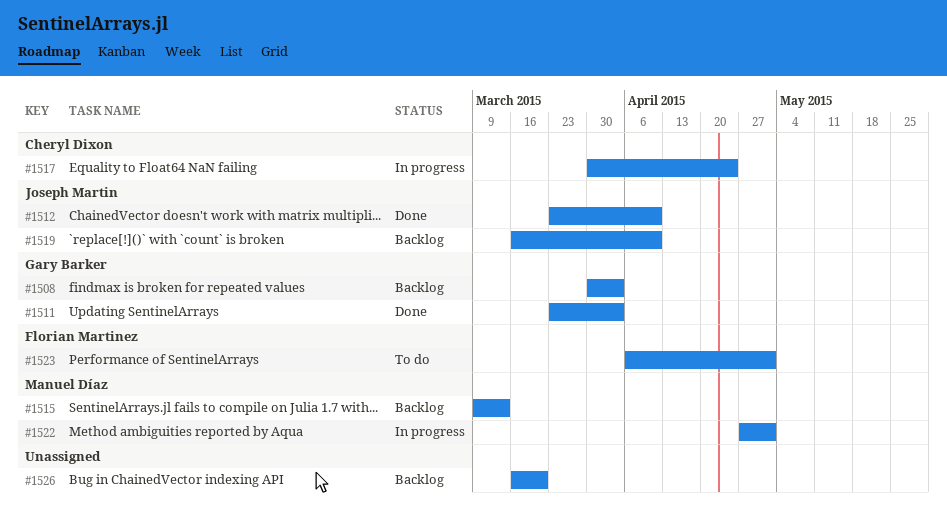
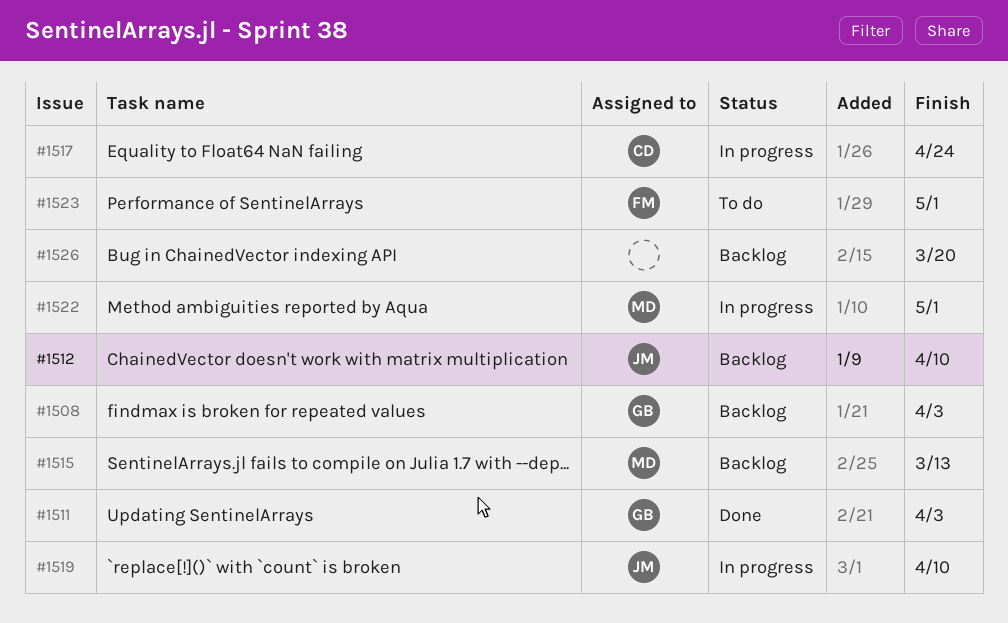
#1512, status: Done -> Backlog
#1519, status: Backlog -> In progress

